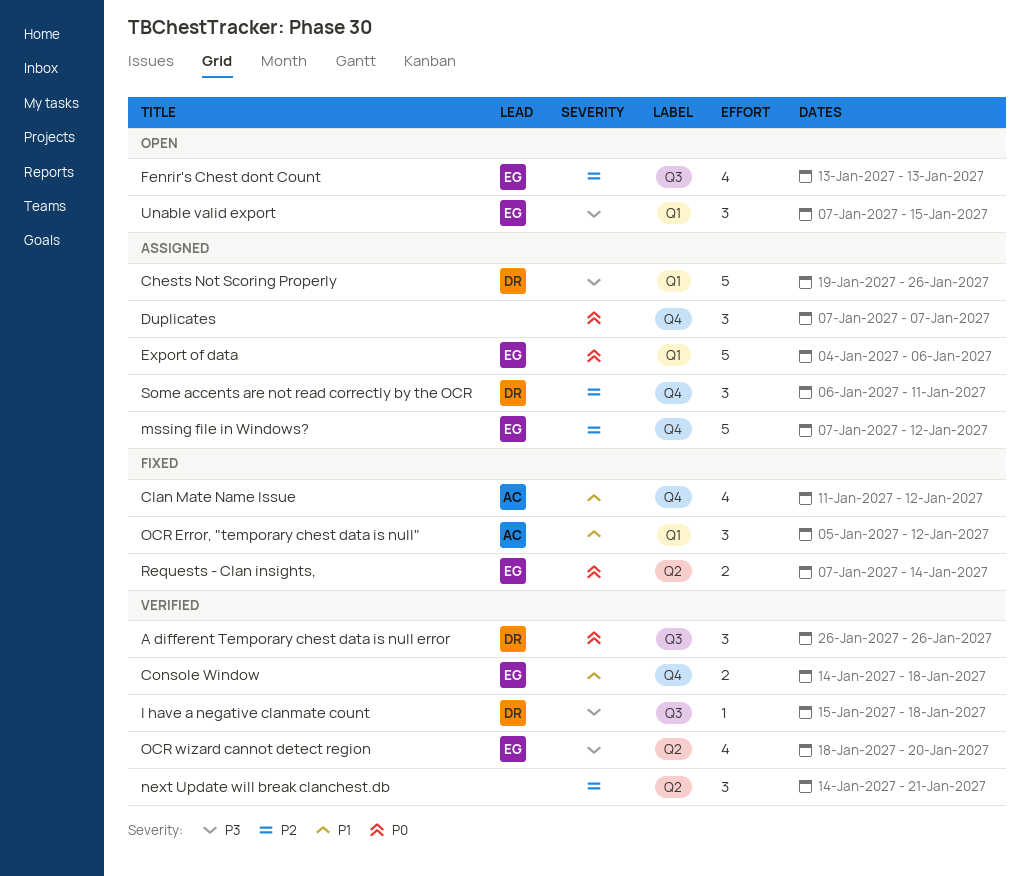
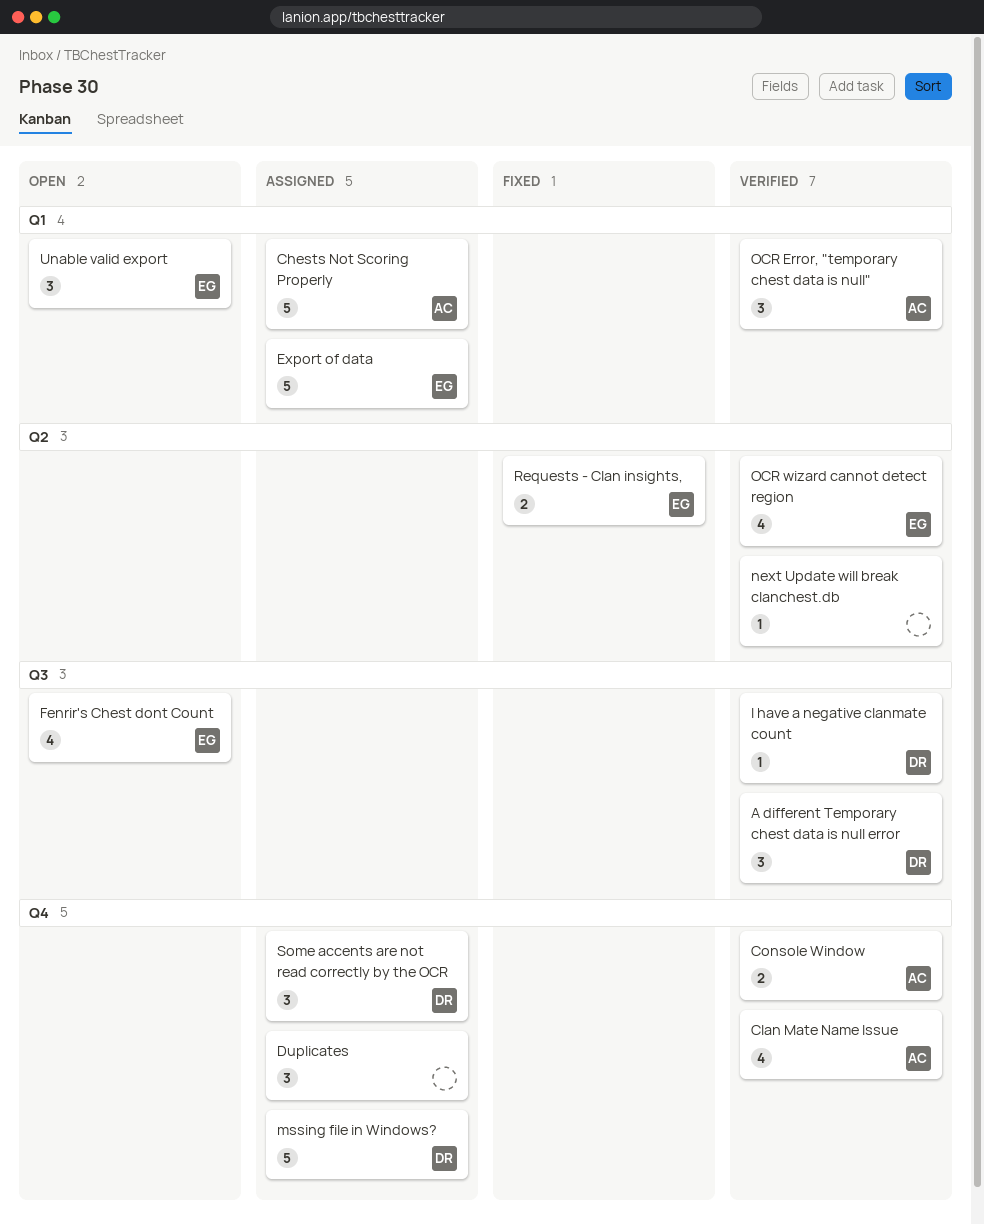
Chests Not Scoring Properly, owner: DR -> AC
Clan Mate Name Issue, status: Fixed -> Verified
Console Window, owner: EG -> AC
mssing file in Windows?, owner: EG -> DR
next Update will break clanchest.db, estimate: 3 -> 1
OCR Error, "temporary chest data is null", status: Fixed -> Verified

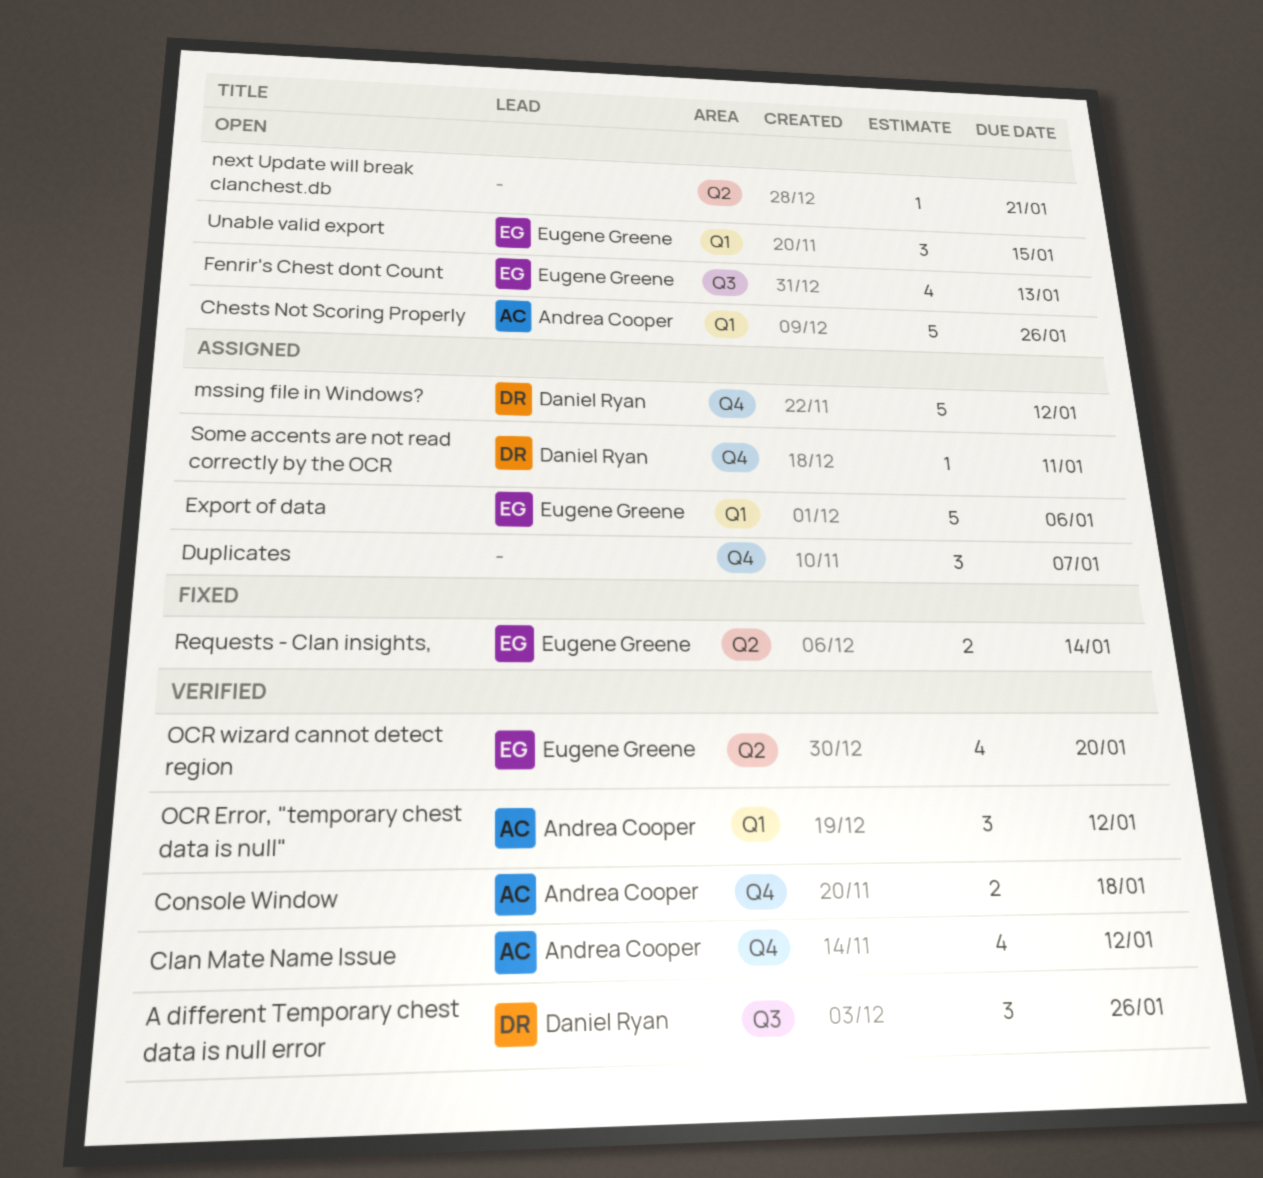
Chests Not Scoring Properly, status: Assigned -> Open
I have a negative clanmate count: present -> none
next Update will break clanchest.db, status: Verified -> Open
Some accents are not read correctly by the OCR, estimate: 3 -> 1

